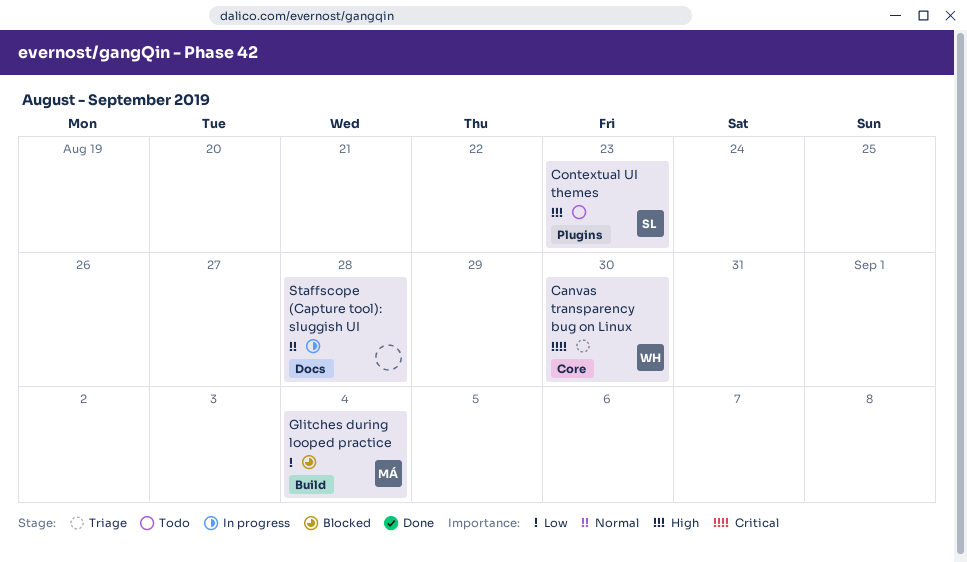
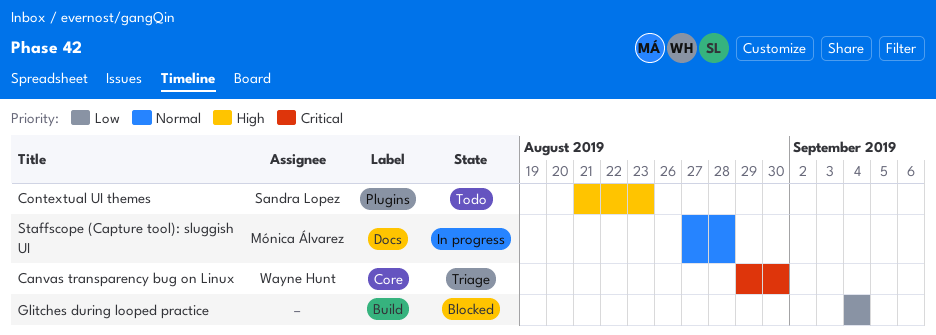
Glitches during looped practice, owner: Mónica Álvarez -> none
Staffscope (Capture tool): sluggish UI, owner: none -> Mónica Álvarez

